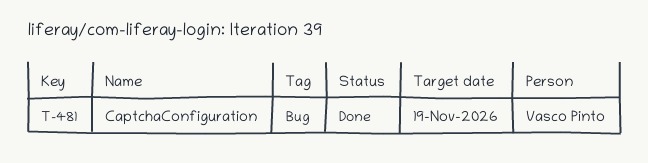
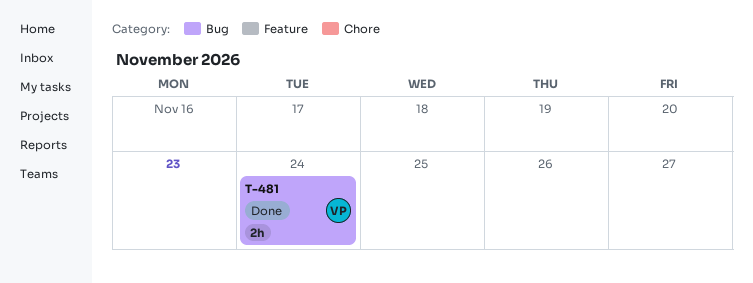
T-481, due: Nov 19 -> Nov 24

